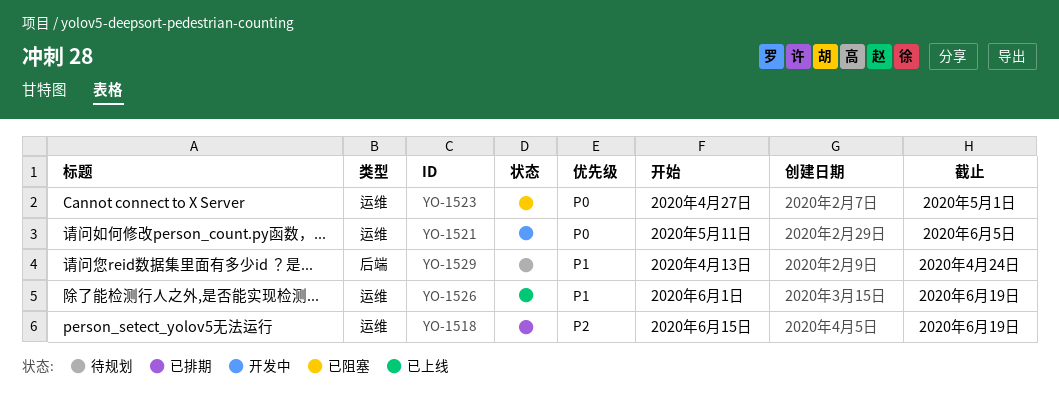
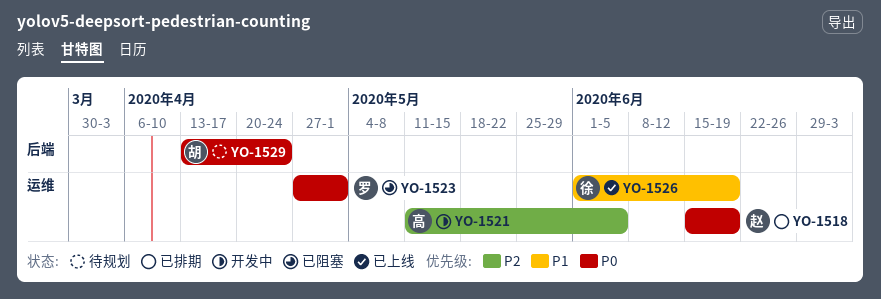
YO-1518, priority: P2 -> P0
YO-1521, priority: P0 -> P2
YO-1529, priority: P1 -> P0

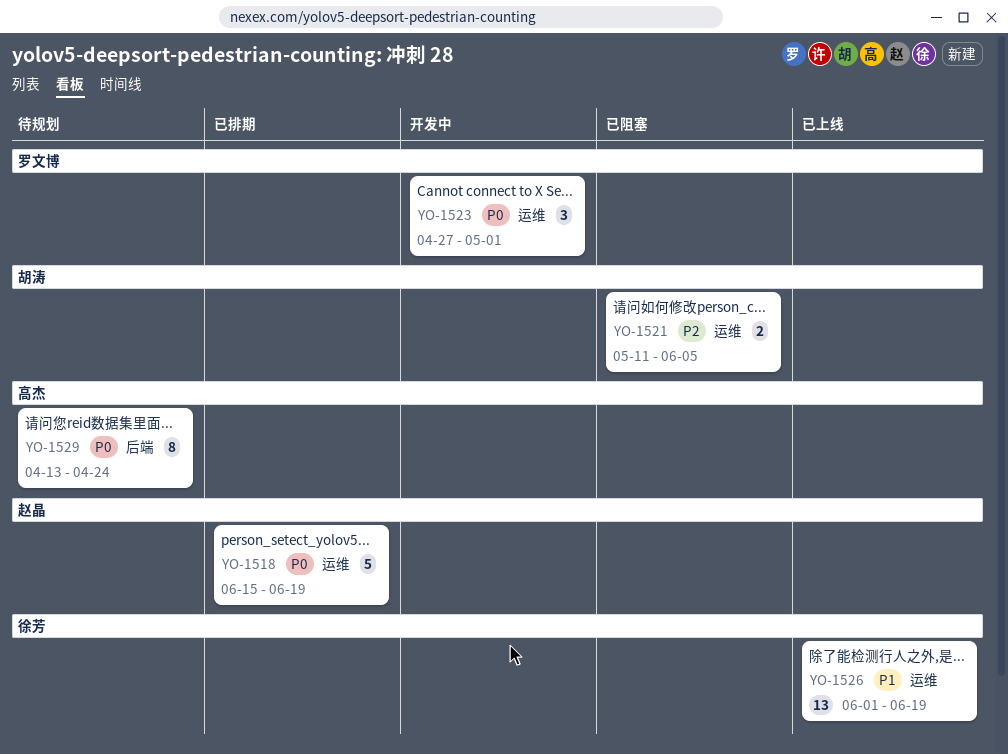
YO-1521, status: 开发中 -> 已阻塞
YO-1521, owner: 高杰 -> 胡涛
YO-1523, status: 已阻塞 -> 开发中
YO-1529, owner: 胡涛 -> 高杰

